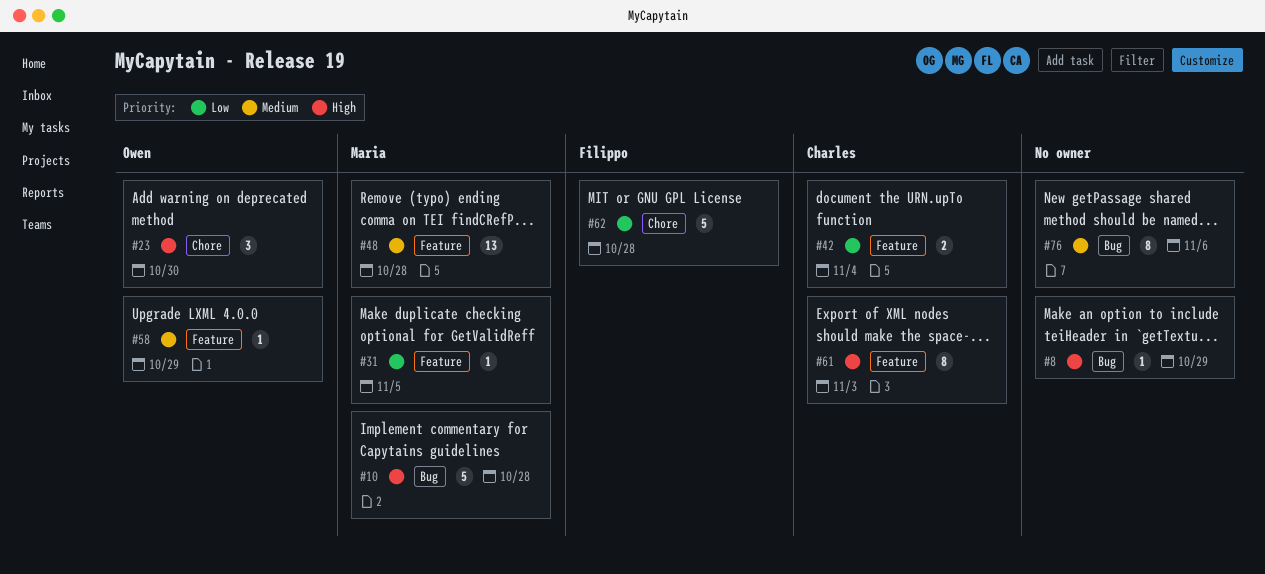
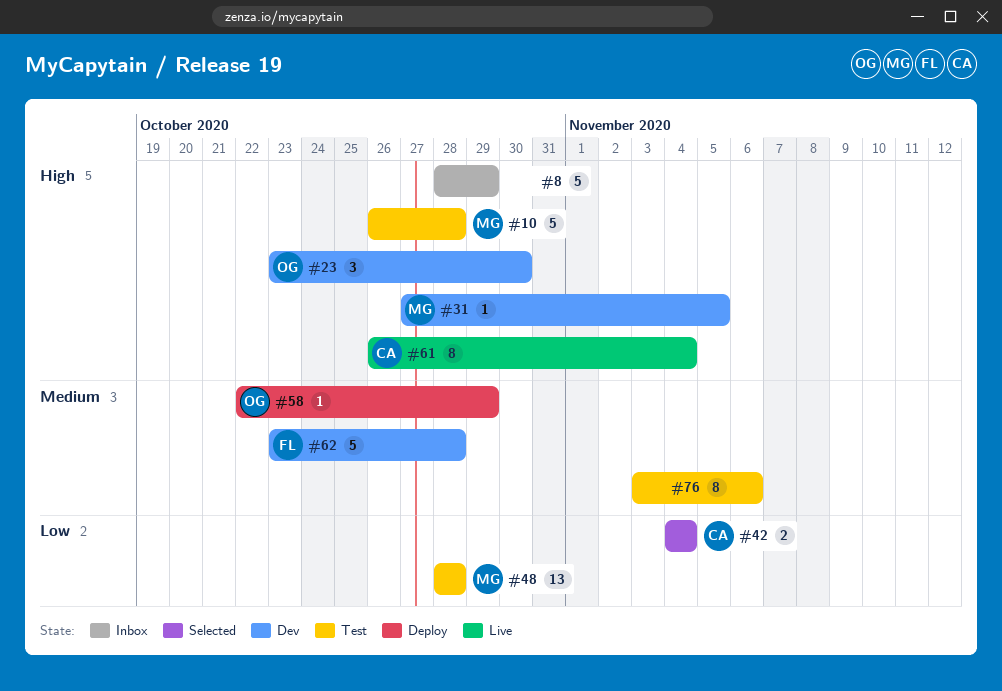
#8, estimate: 1 -> 5
#31, priority: Low -> High
#48, priority: Medium -> Low
#61, due: Nov 3 -> Nov 4
#62, priority: Low -> Medium

